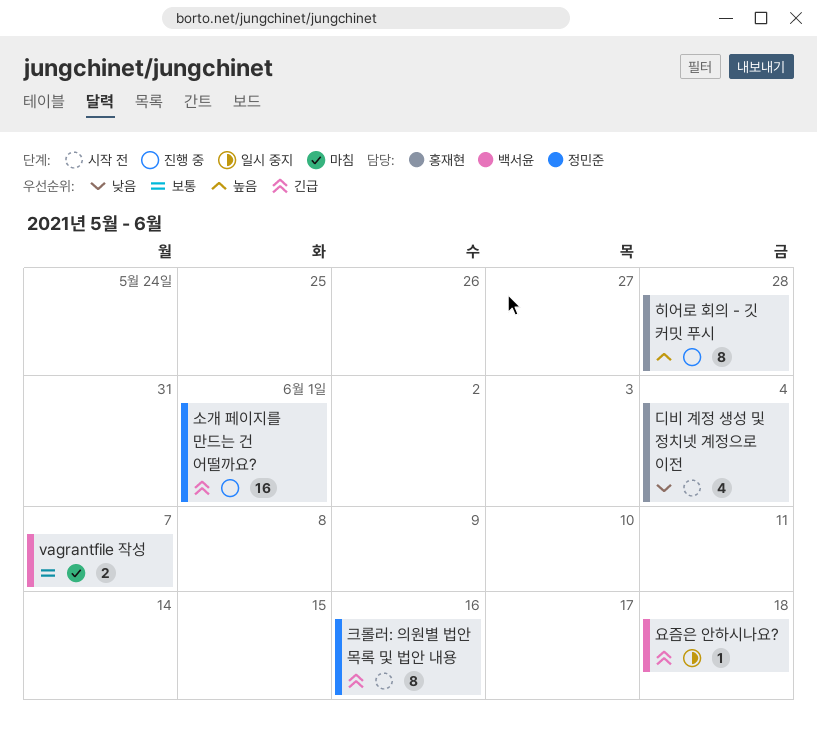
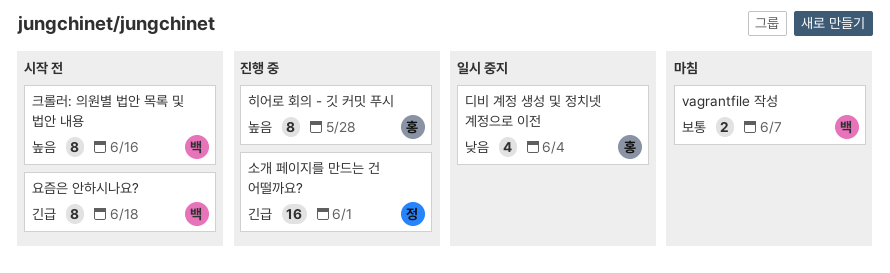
디비 계정 생성 및 정치넷 계정으로 이전, status: 시작 전 -> 일시 중지
요즘은 안하시나요?, status: 일시 중지 -> 시작 전
요즘은 안하시나요?, estimate: 1 -> 8
크롤러: 의원별 법안 목록 및 법안 내용, owner: 정민준 -> 백서윤
크롤러: 의원별 법안 목록 및 법안 내용, priority: 긴급 -> 높음

